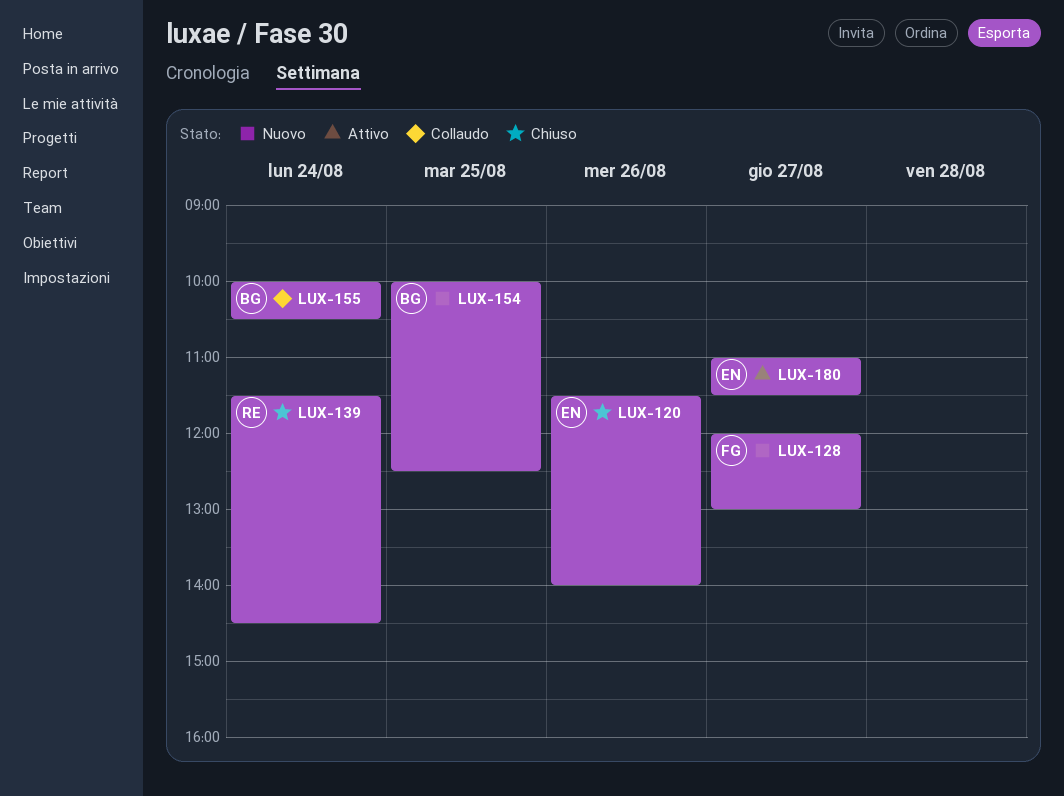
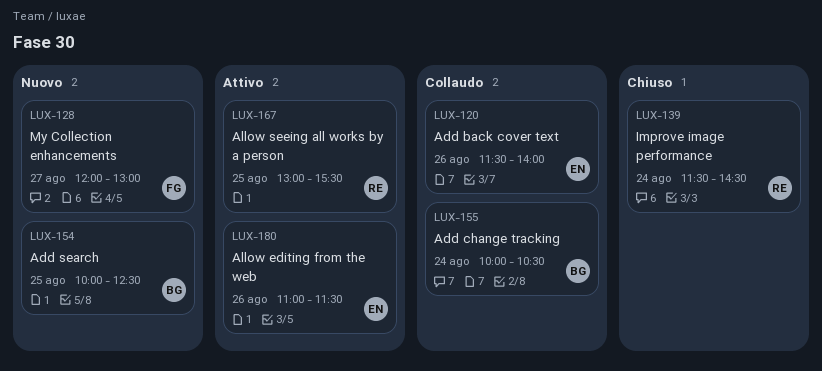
LUX-120, status: Chiuso -> Collaudo
LUX-167: none -> present
LUX-180, day: Aug 27 -> Aug 26

